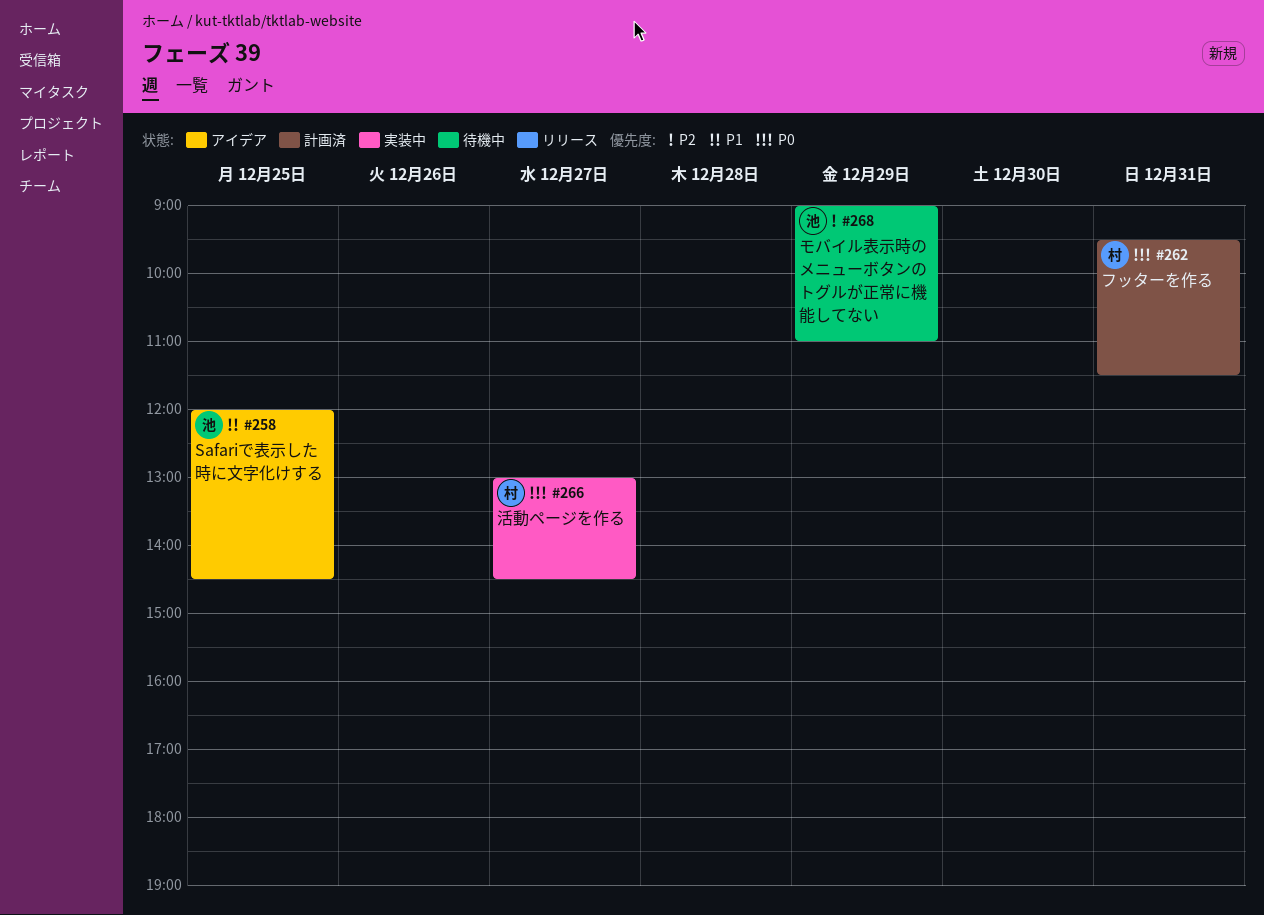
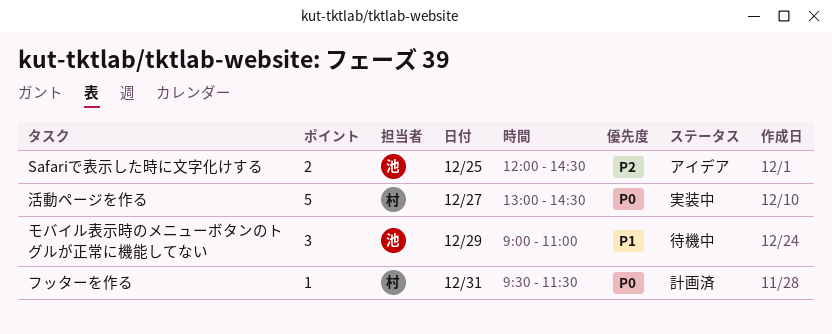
Safariで表示した時に文字化けする, priority: P1 -> P2
モバイル表示時のメニューボタンのトグルが正常に機能してない, priority: P2 -> P1

